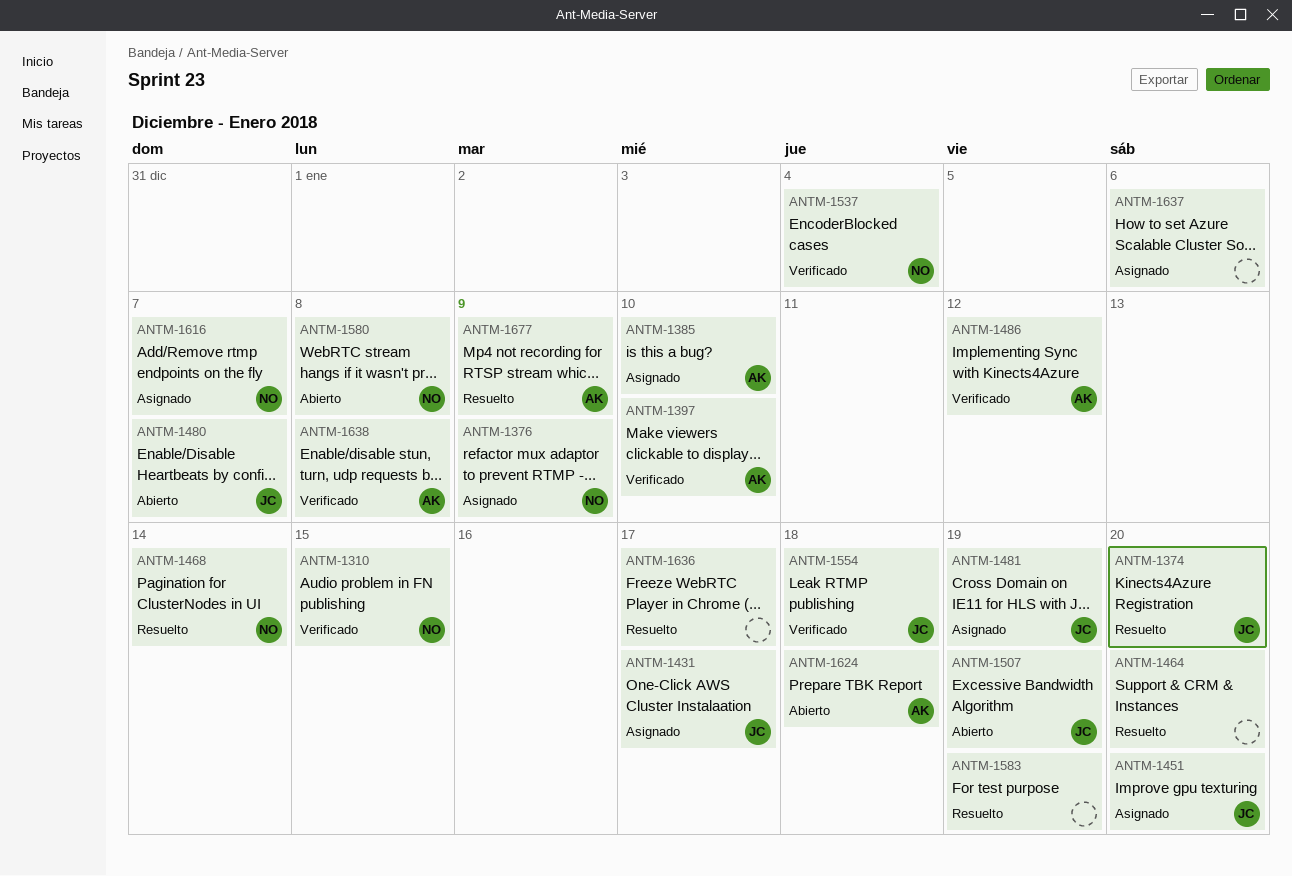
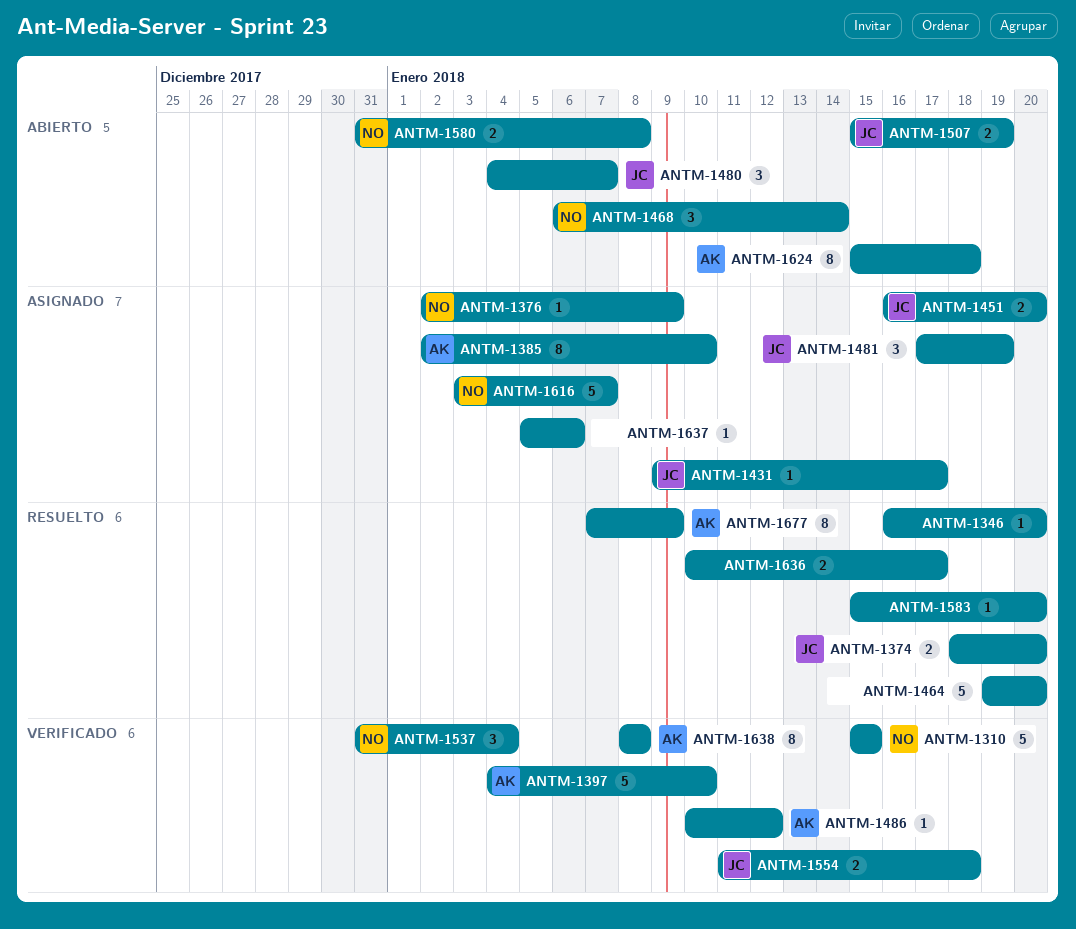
ANTM-1346: none -> present
ANTM-1468, status: Resuelto -> Abierto
ANTM-1583, due: Jan 19 -> Jan 20

